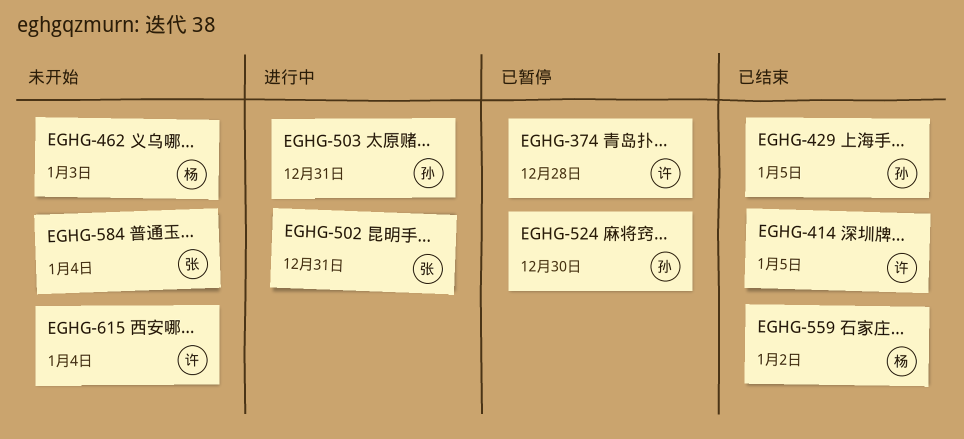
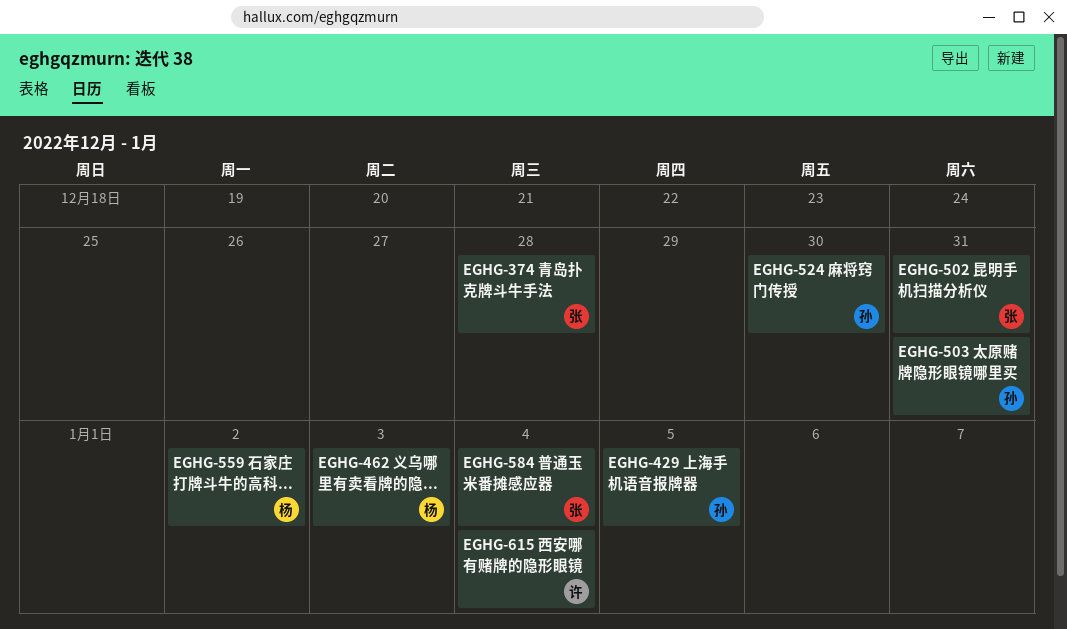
EGHG-374, owner: 许 -> 张
EGHG-414: present -> none

